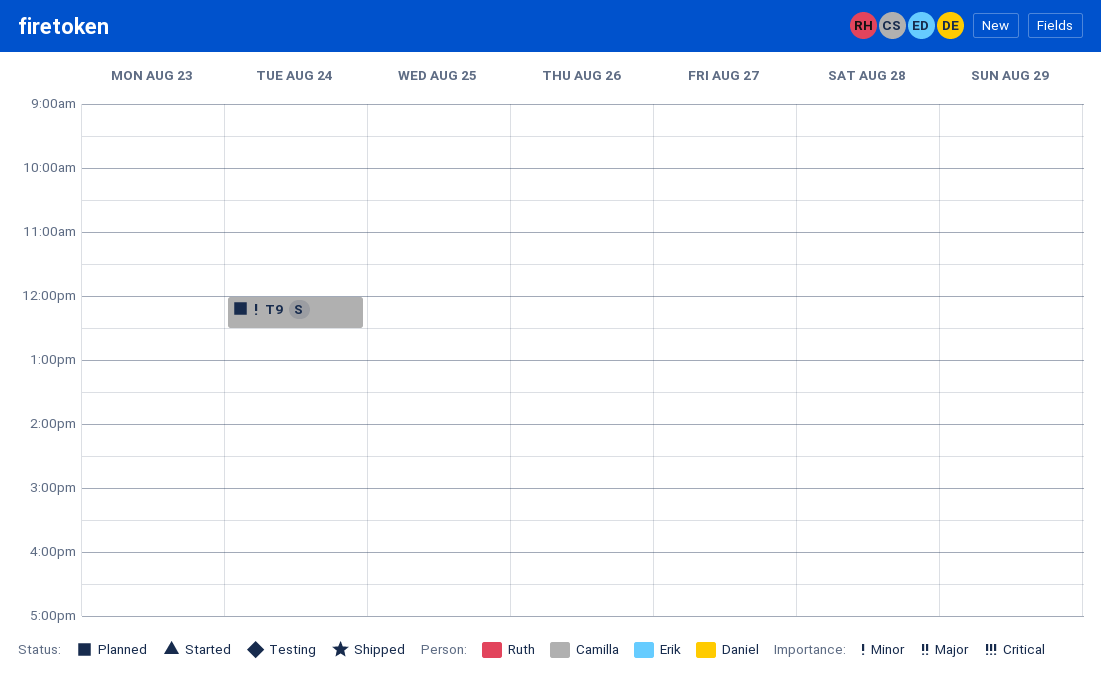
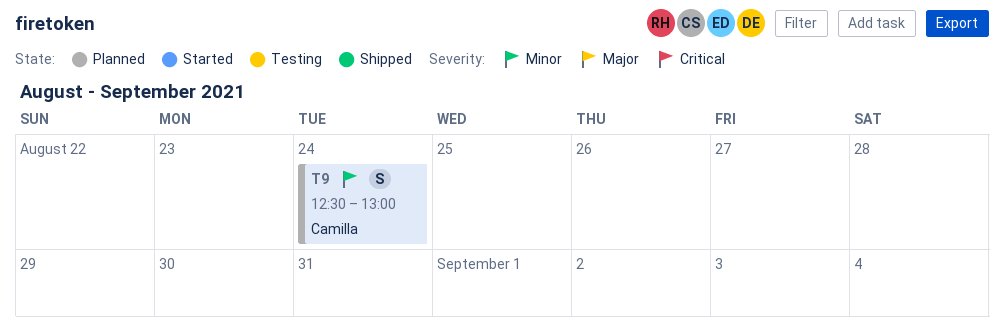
T9, begins: 12:00 -> 12:30
T9, ends: 12:30 -> 13:00

